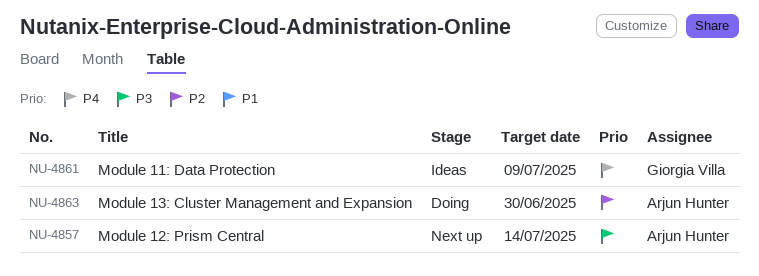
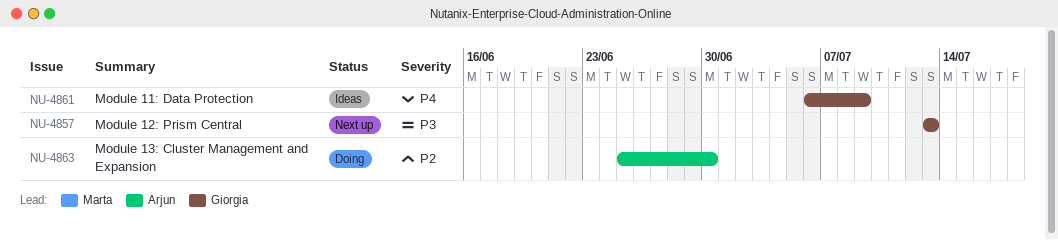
NU-4857, owner: Arjun Hunter -> Giorgia Villa
NU-4857, due: Jul 14 -> Jul 13

